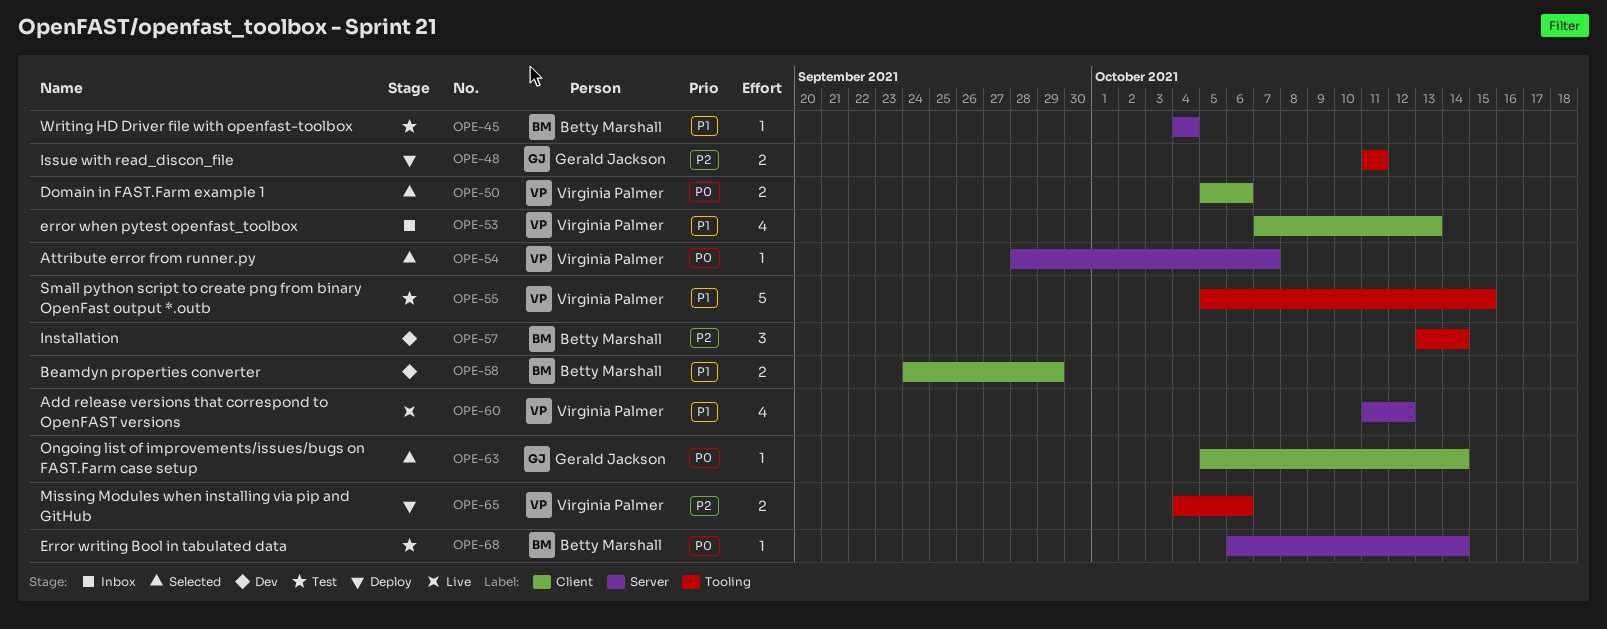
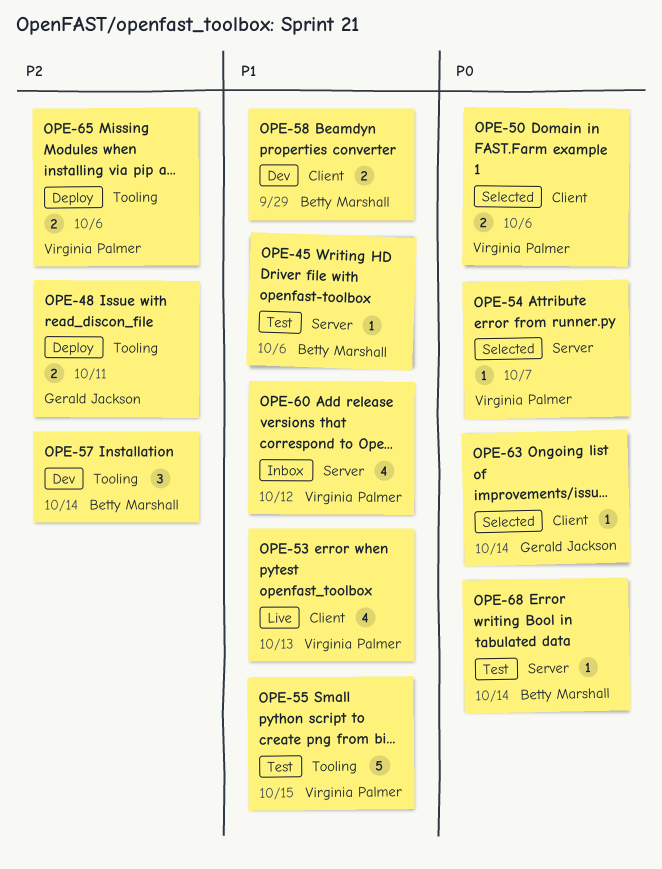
OPE-45, due: Oct 4 -> Oct 6
OPE-53, status: Inbox -> Live
OPE-60, status: Live -> Inbox

